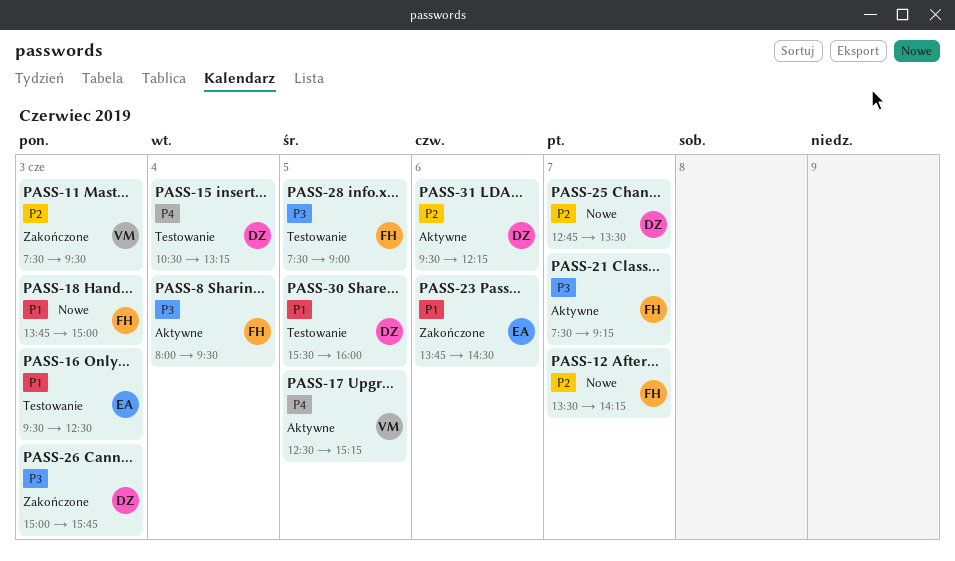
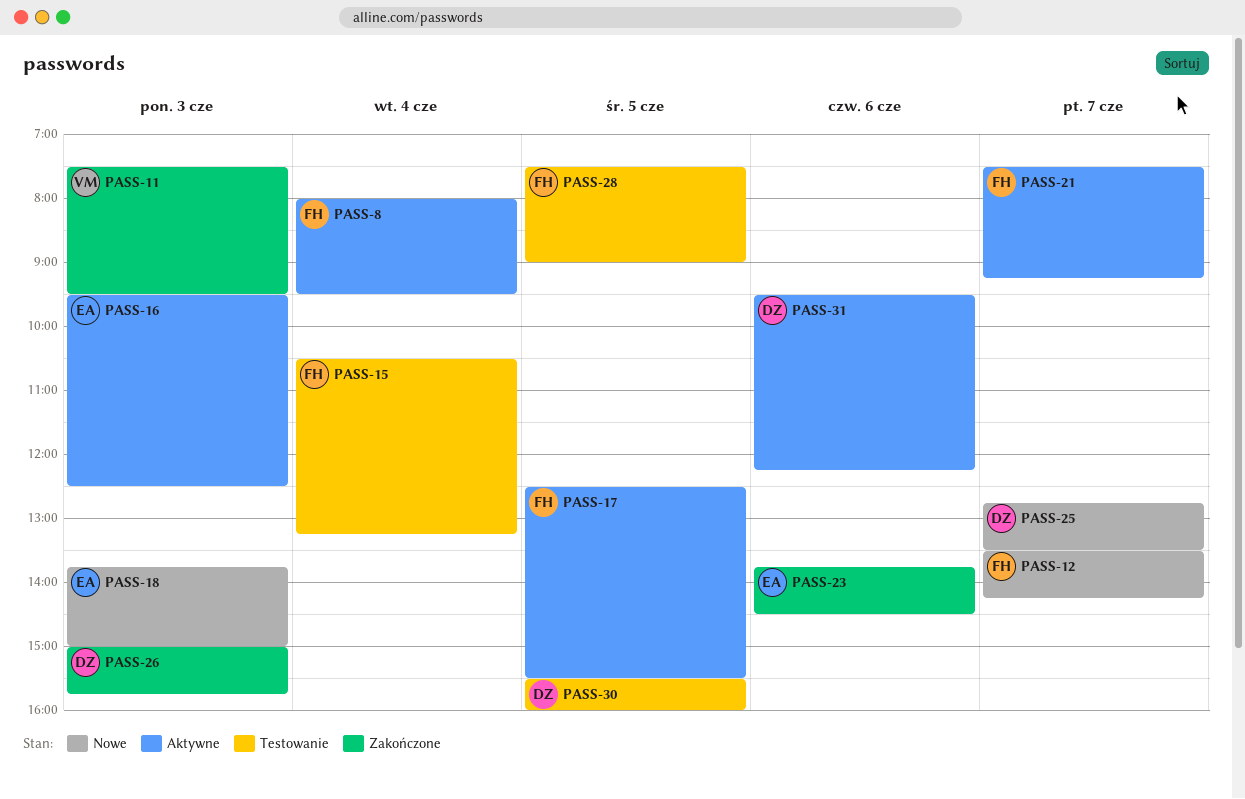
PASS-15, owner: DZ -> FH
PASS-16, status: Testowanie -> Aktywne
PASS-17, owner: VM -> FH
PASS-17, ends: 15:15 -> 15:30
PASS-18, owner: FH -> EA

